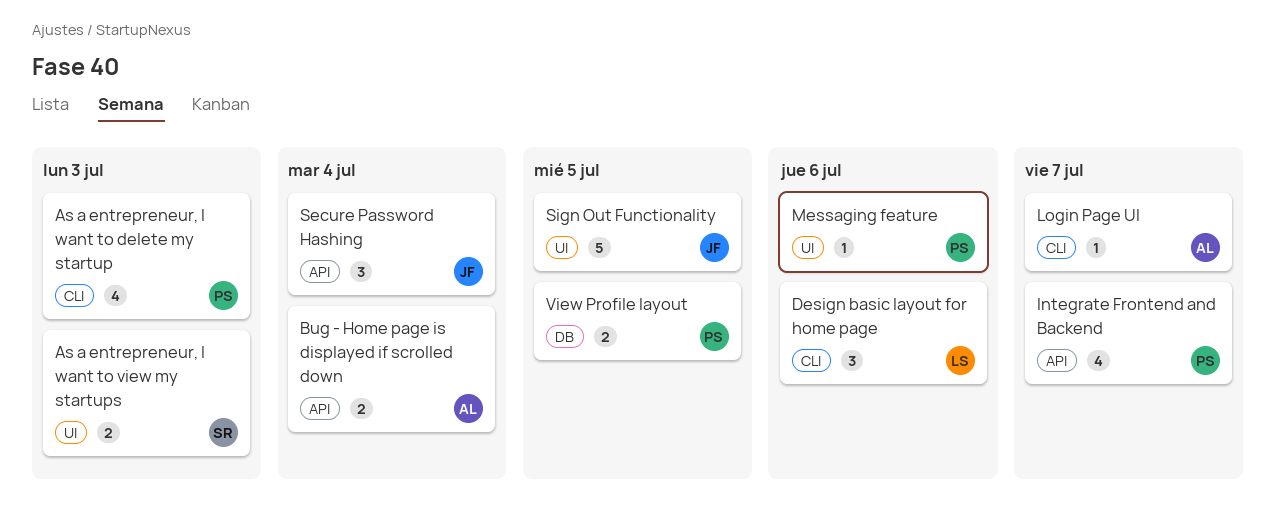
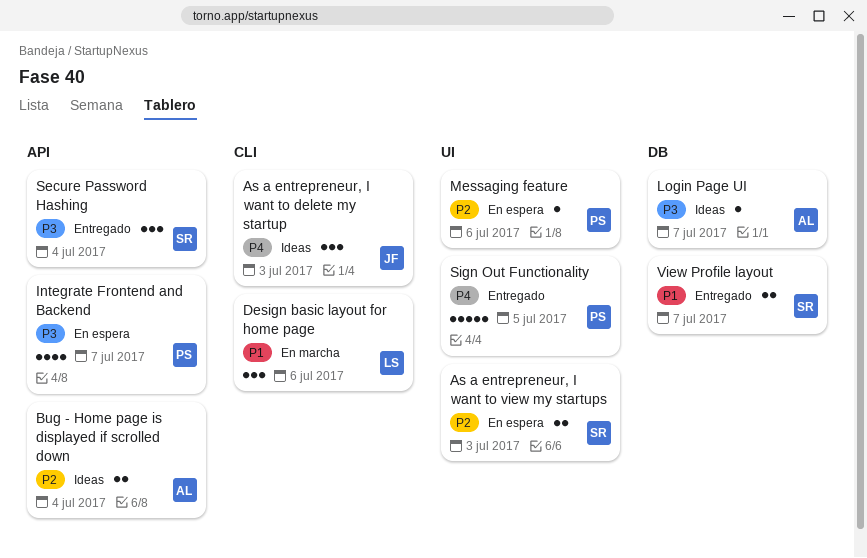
As a entrepreneur, I want to delete my startup, owner: PS -> JF
As a entrepreneur, I want to delete my startup, estimate: 4 -> 3
Login Page UI, label: CLI -> DB
Secure Password Hashing, owner: JF -> SR
Sign Out Functionality, owner: JF -> PS
View Profile layout, owner: PS -> SR
View Profile layout, due: Jul 5 -> Jul 7

